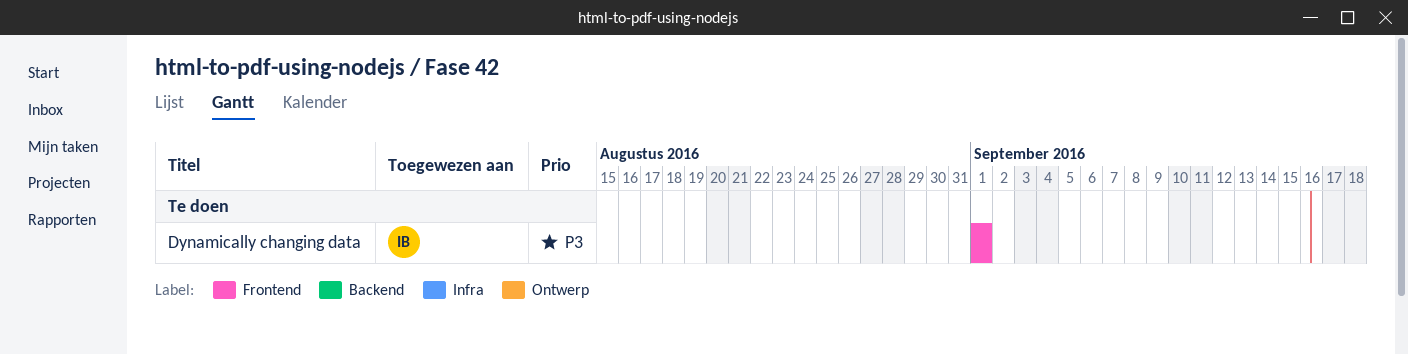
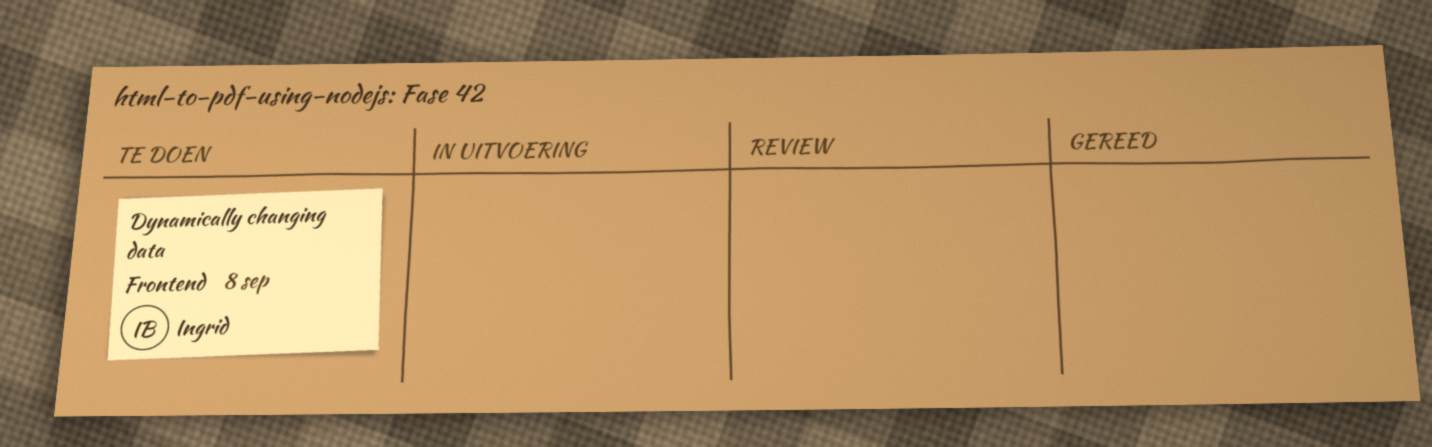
Dynamically changing data, due: Sep 1 -> Sep 8

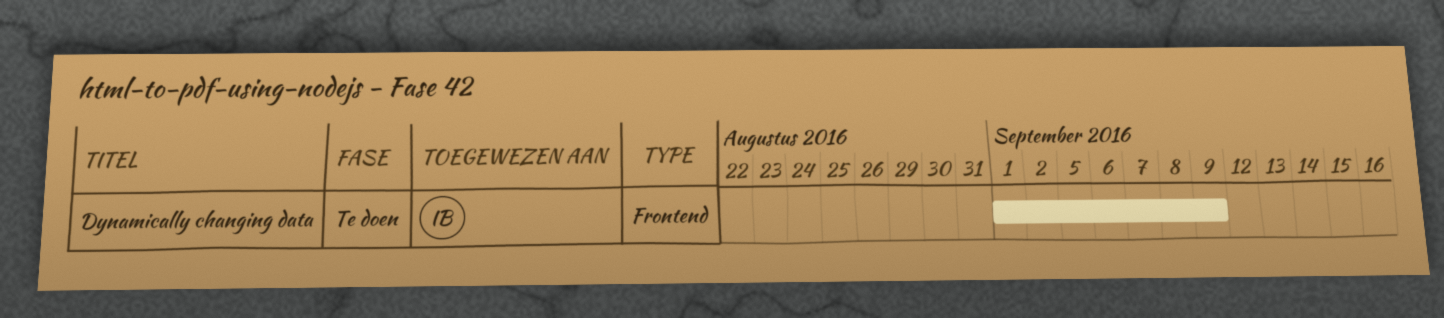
Dynamically changing data, due: Sep 8 -> Sep 9

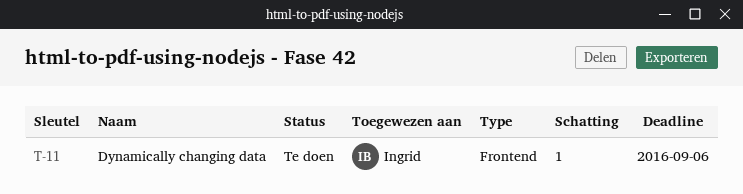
Dynamically changing data, due: Sep 9 -> Sep 6

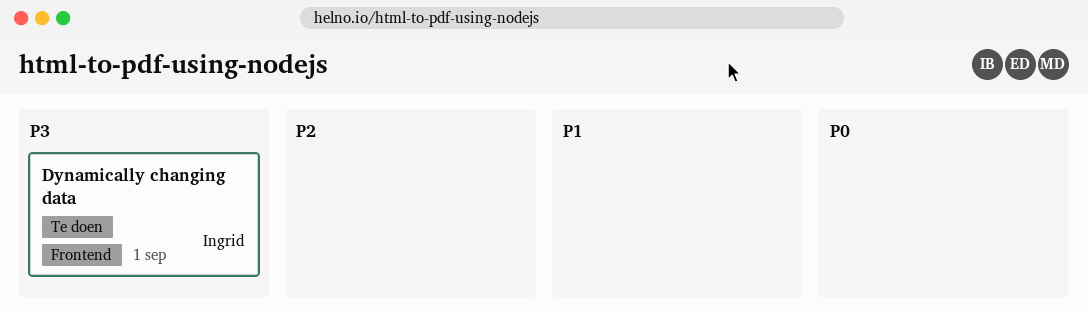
Dynamically changing data, due: Sep 6 -> Sep 1

